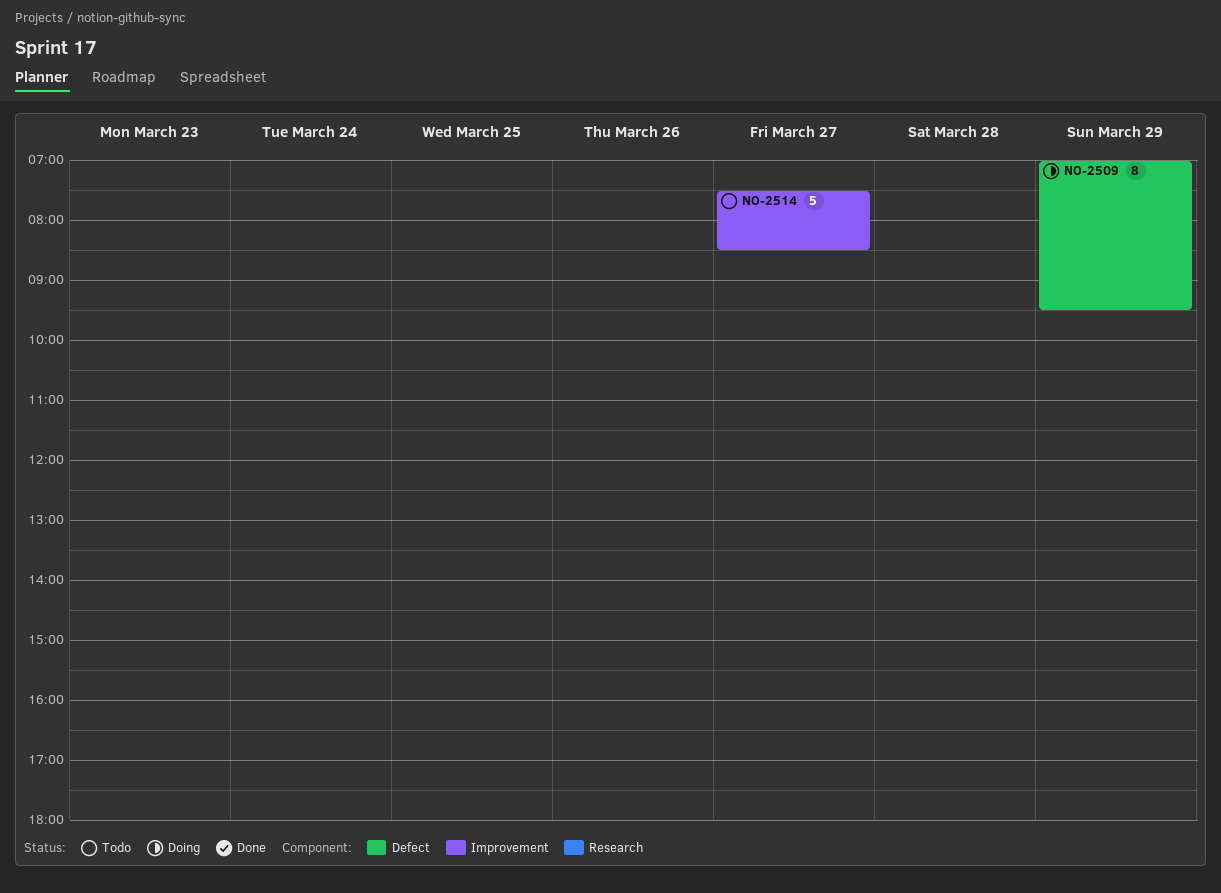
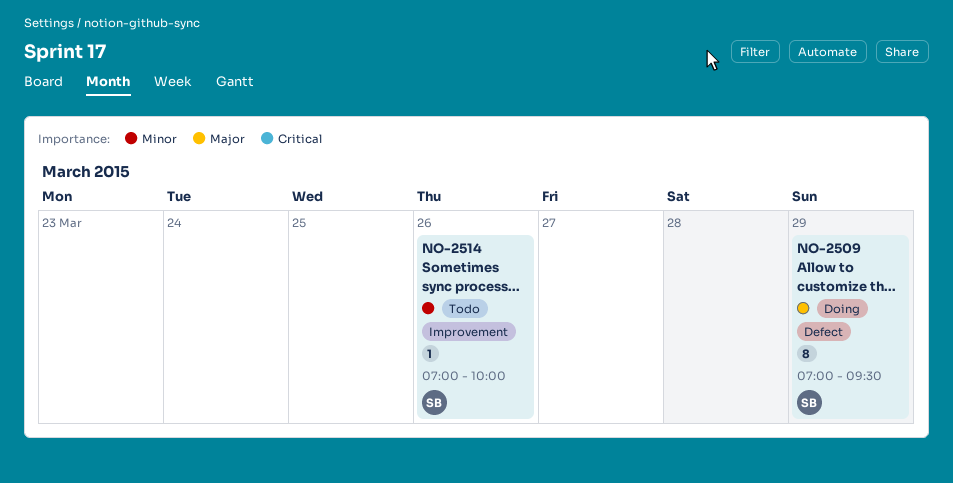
NO-2514, estimate: 5 -> 1
NO-2514, day: Mar 27 -> Mar 26
NO-2514, begins: 07:30 -> 07:00
NO-2514, ends: 08:30 -> 10:00

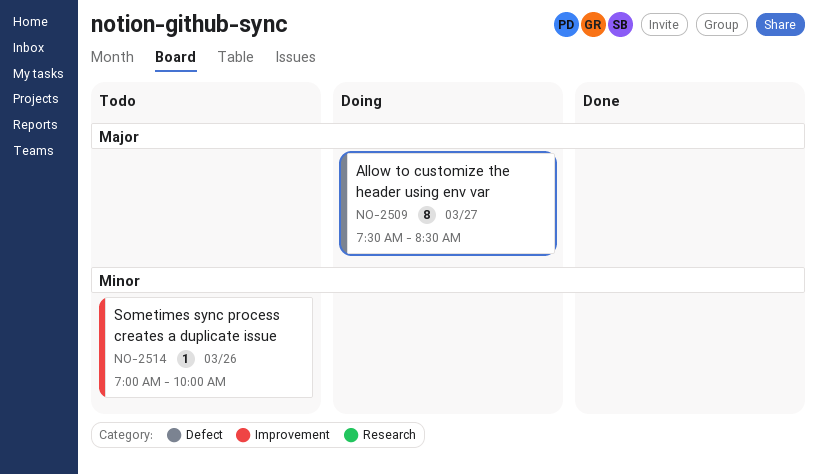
NO-2509, day: Mar 29 -> Mar 27
NO-2509, begins: 07:00 -> 07:30
NO-2509, ends: 09:30 -> 08:30

